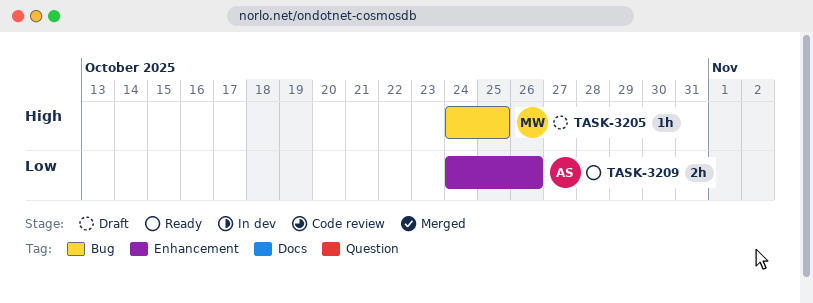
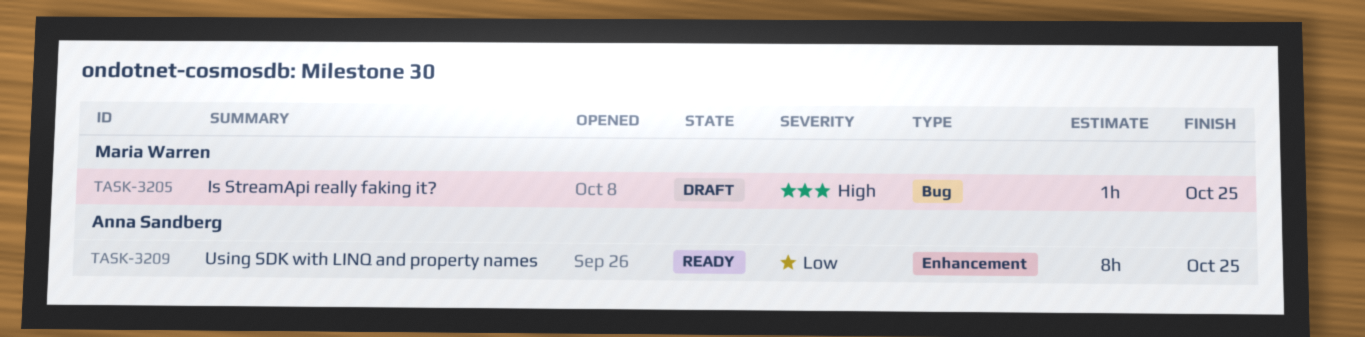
TASK-3209, estimate: 2h -> 8h
TASK-3209, due: Oct 26 -> Oct 25

